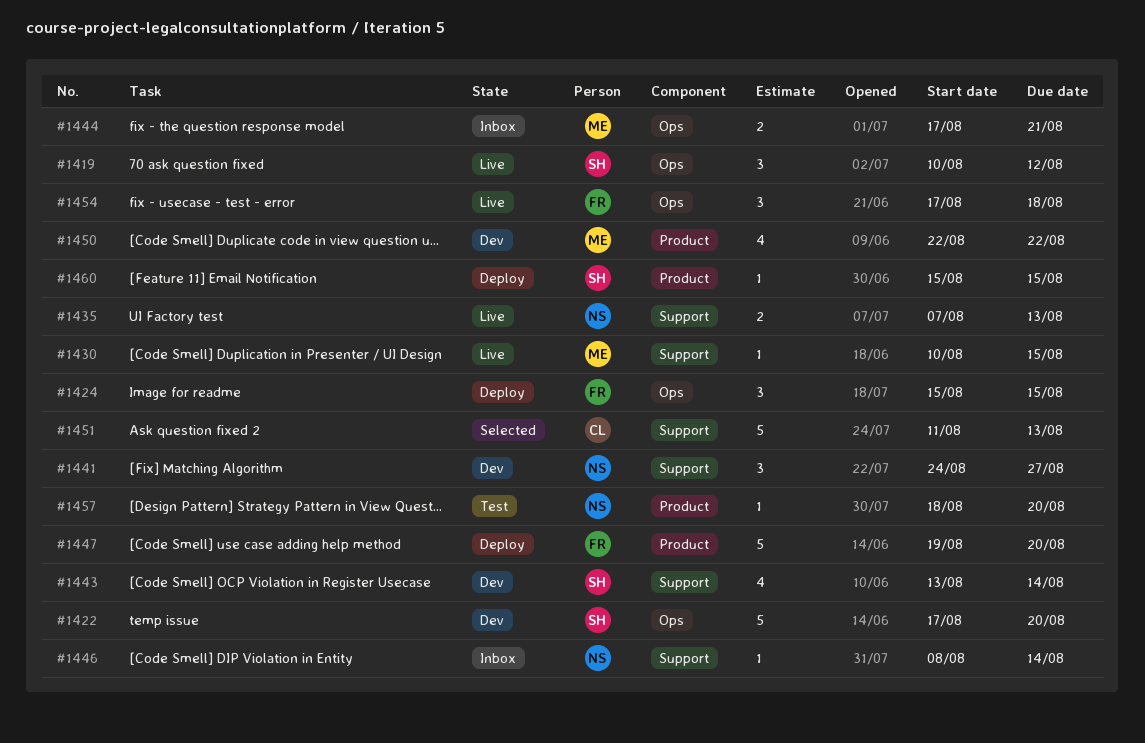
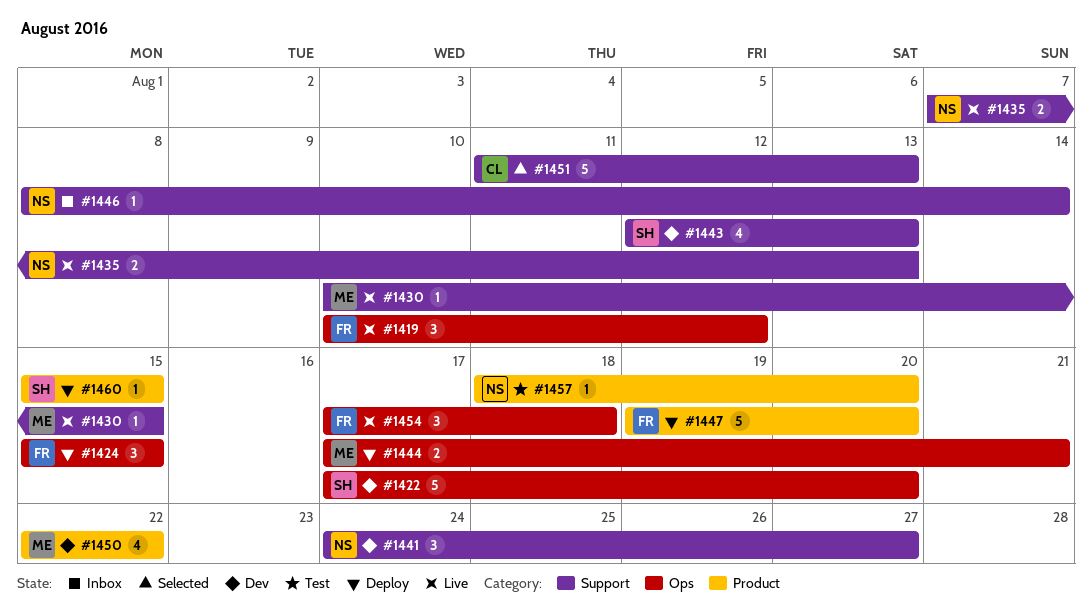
#1419, owner: SH -> FR
#1443, start: Aug 13 -> Aug 12
#1443, due: Aug 14 -> Aug 13
#1444, status: Inbox -> Deploy

